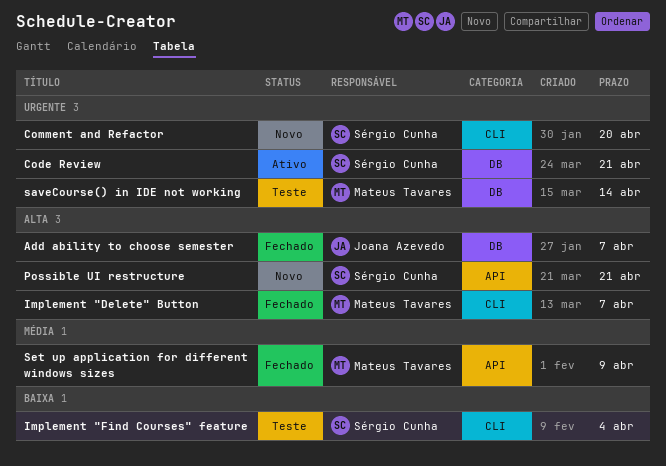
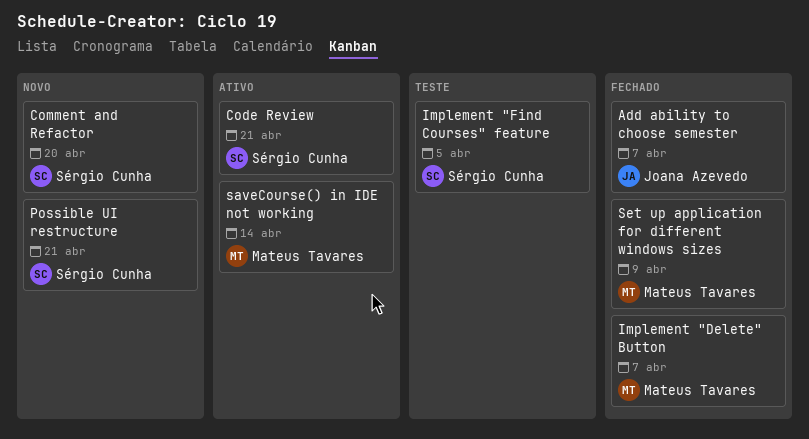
Implement "Find Courses" feature, due: Apr 4 -> Apr 5
saveCourse() in IDE not working, status: Teste -> Ativo

